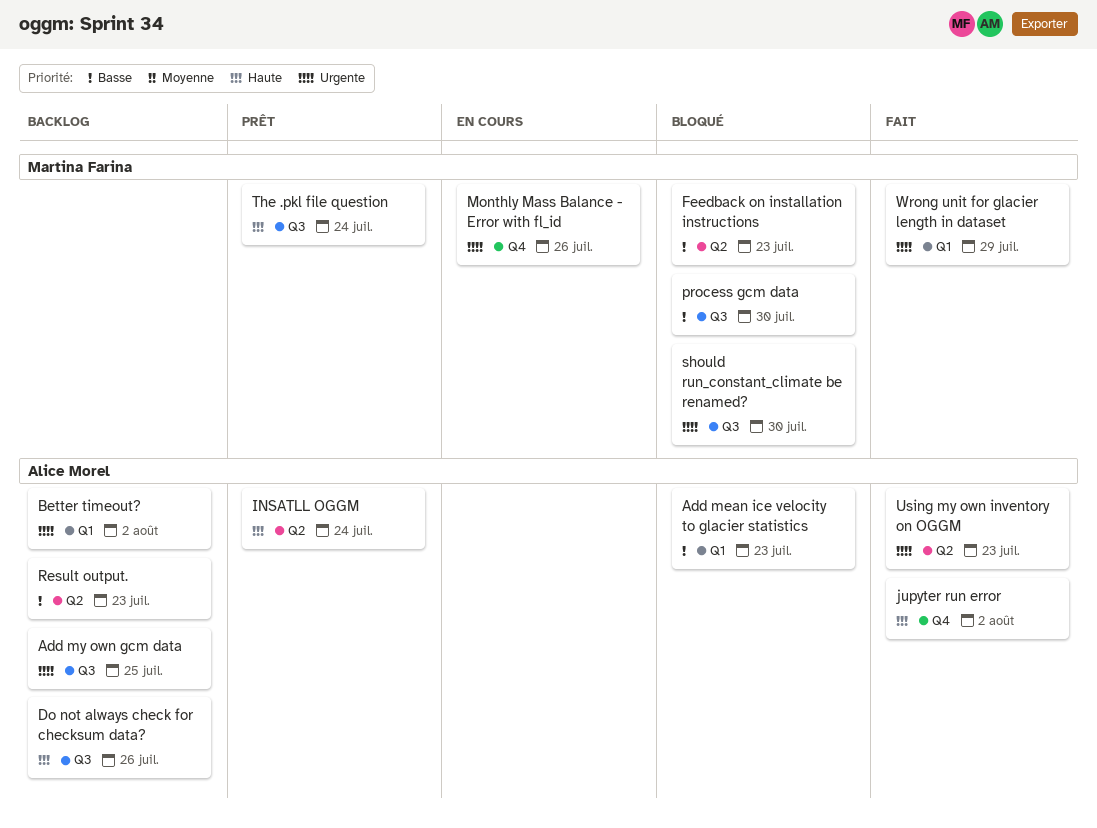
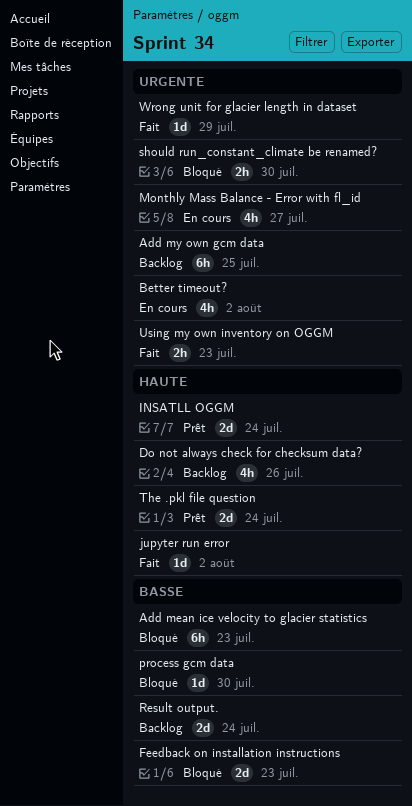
Better timeout?, status: Backlog -> En cours
Monthly Mass Balance - Error with fl_id, due: Jul 26 -> Jul 27
Result output., due: Jul 23 -> Jul 24

